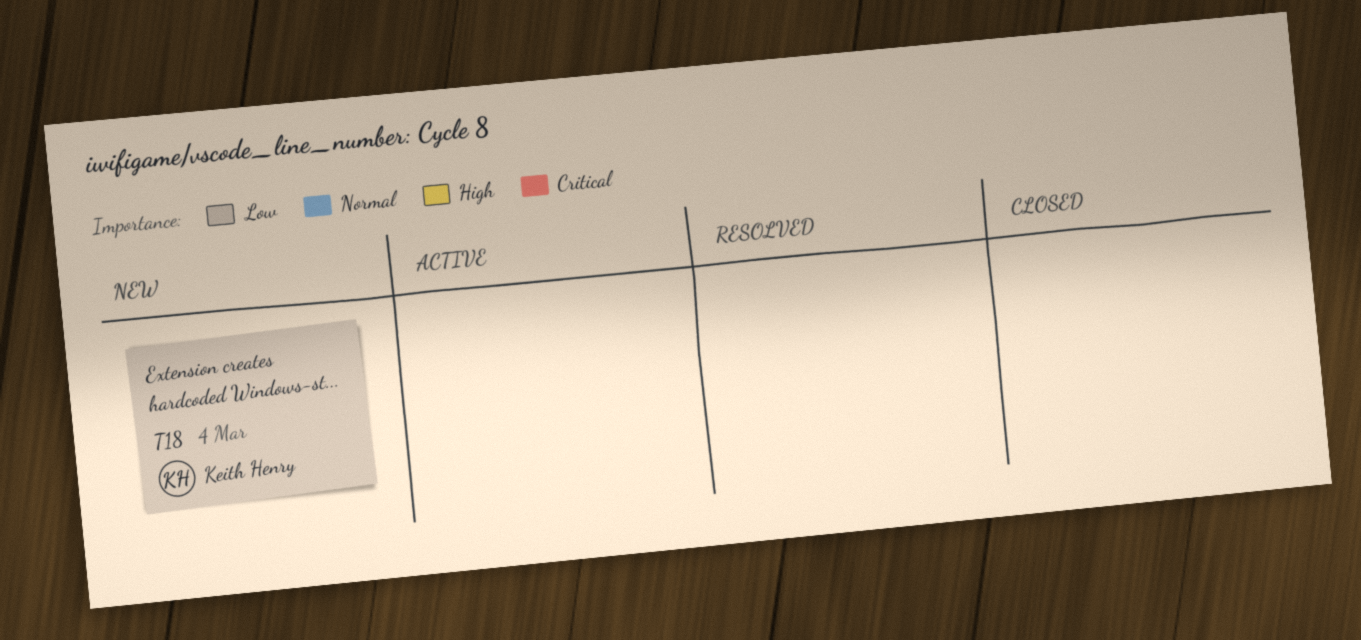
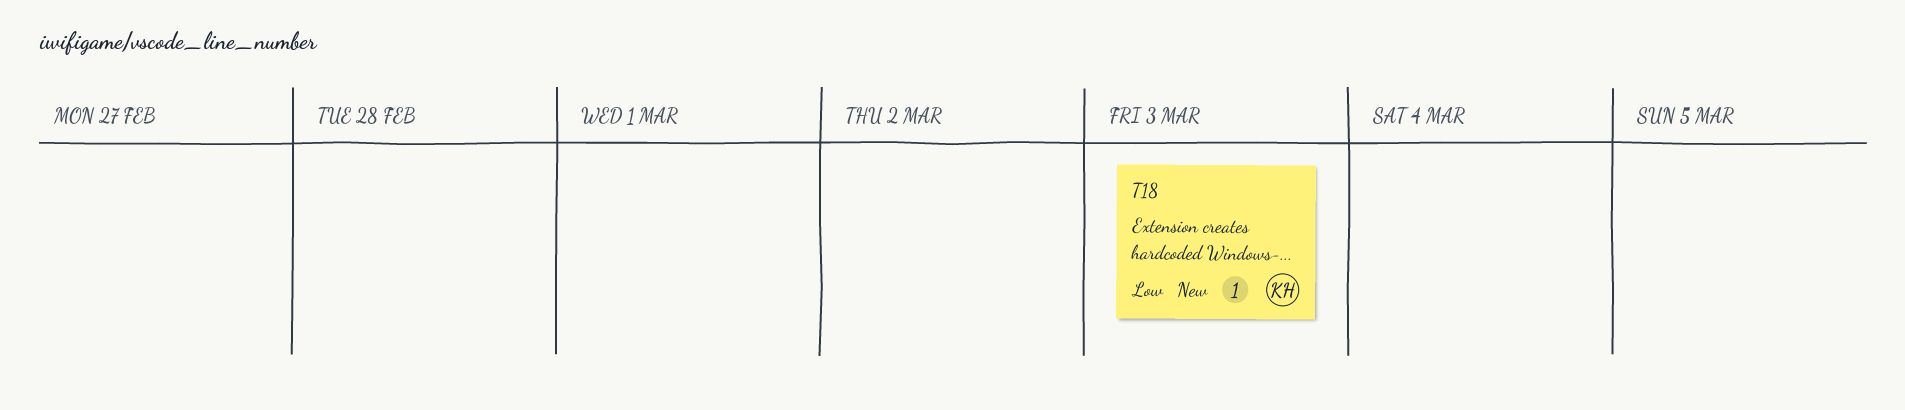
T18, due: Mar 4 -> Mar 3

